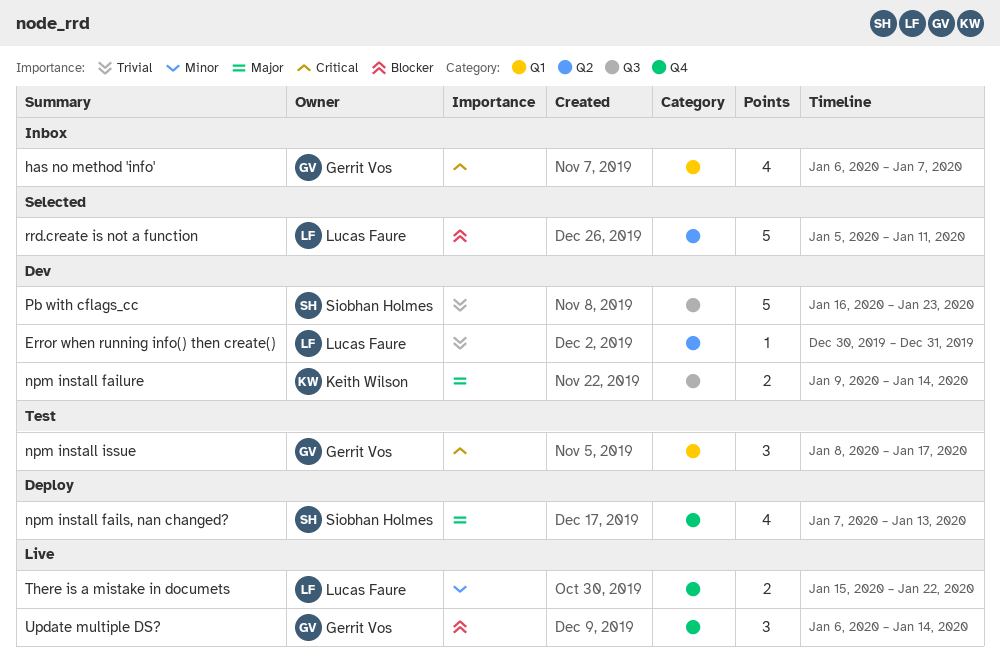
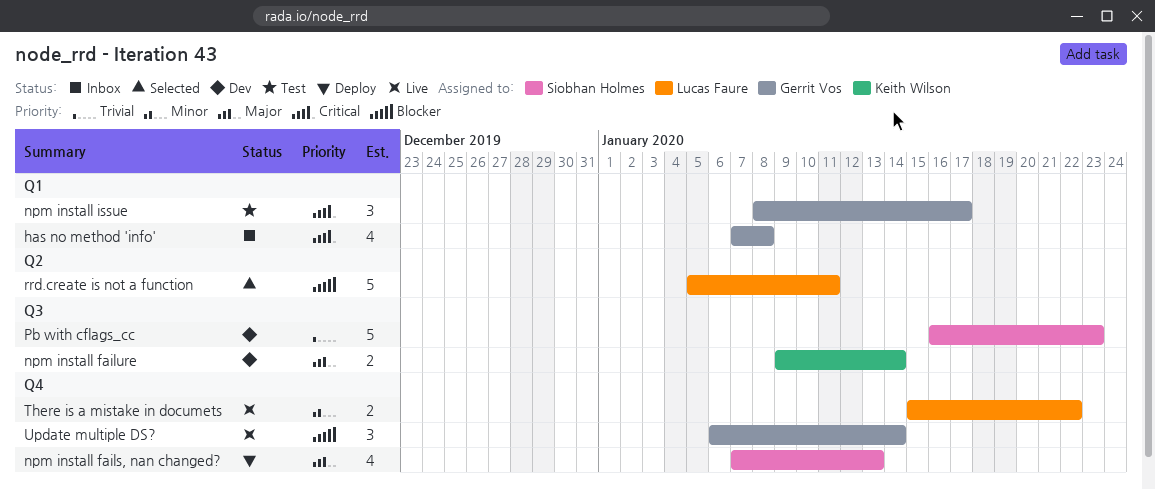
Error when running info() then create(): present -> none
has no method 'info', start: Jan 6 -> Jan 7
has no method 'info', due: Jan 7 -> Jan 8

